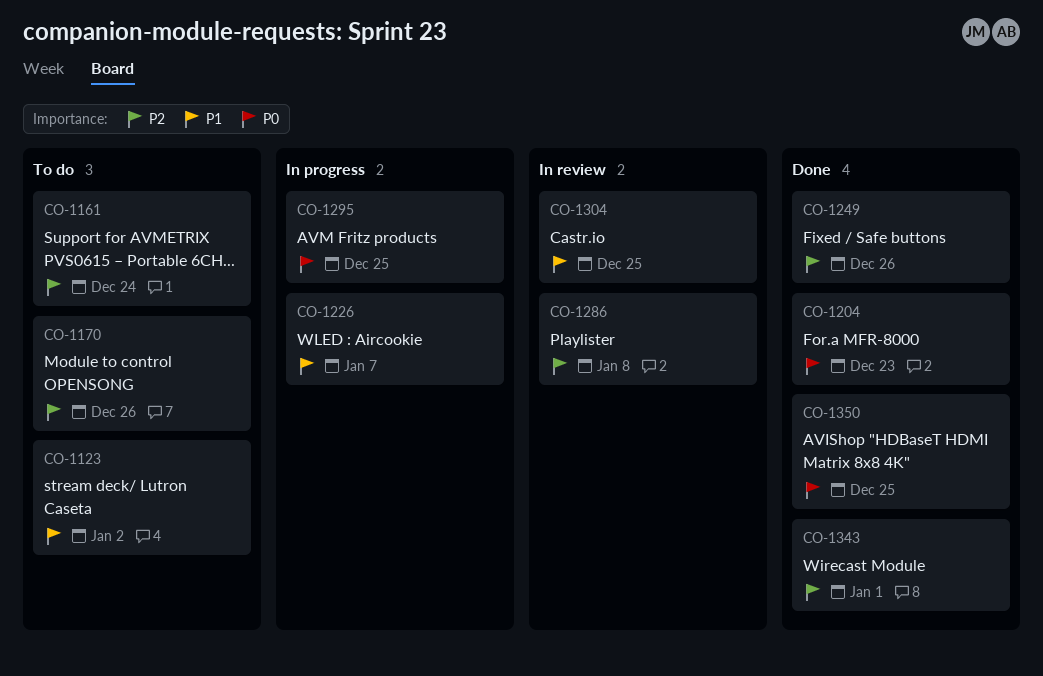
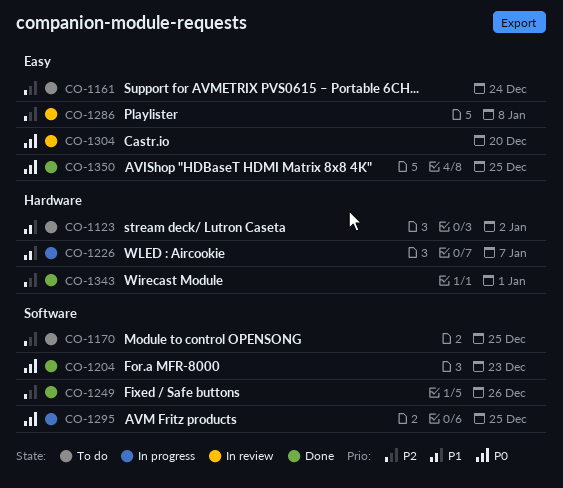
CO-1170, due: Dec 26 -> Dec 25
CO-1304, priority: P1 -> P0
CO-1304, due: Dec 25 -> Dec 20

